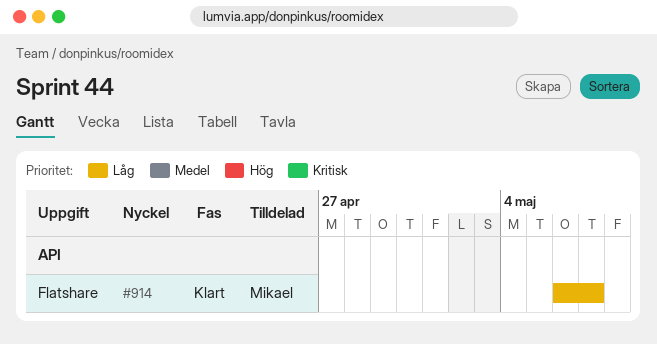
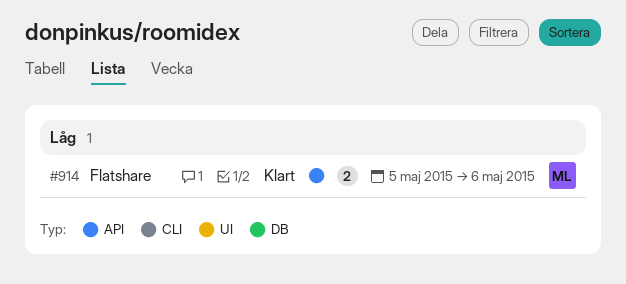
#914, start: May 6 -> May 5
#914, due: May 7 -> May 6

